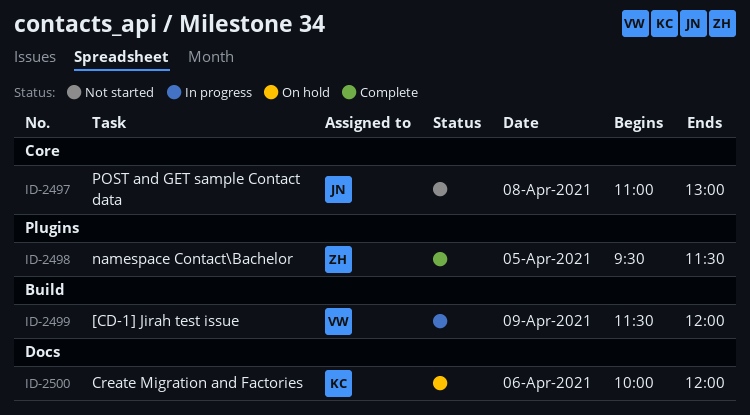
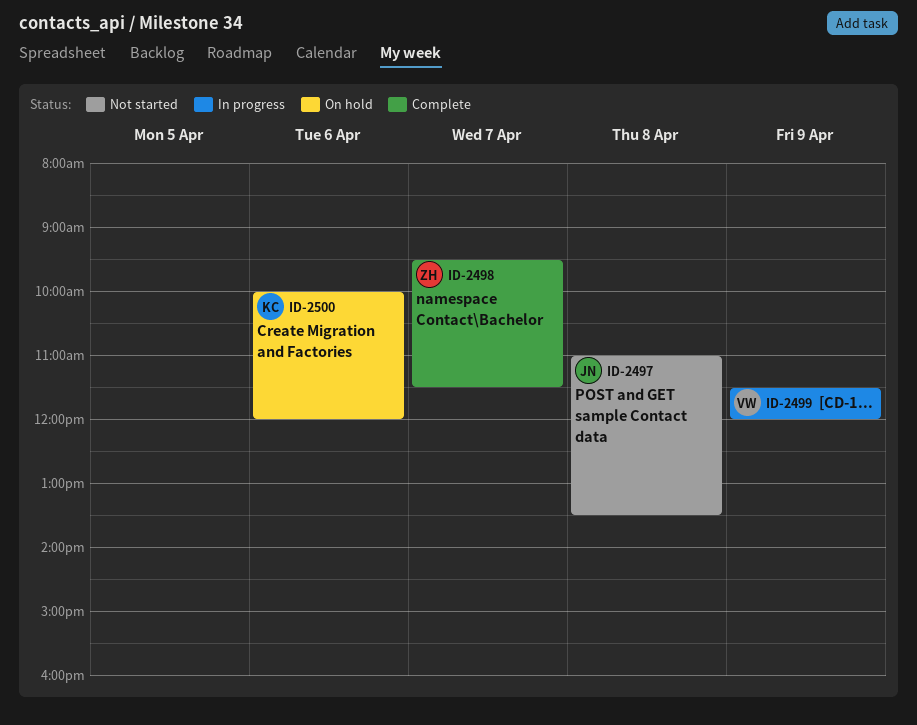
ID-2497, ends: 13:00 -> 13:30
ID-2498, day: Apr 5 -> Apr 7

